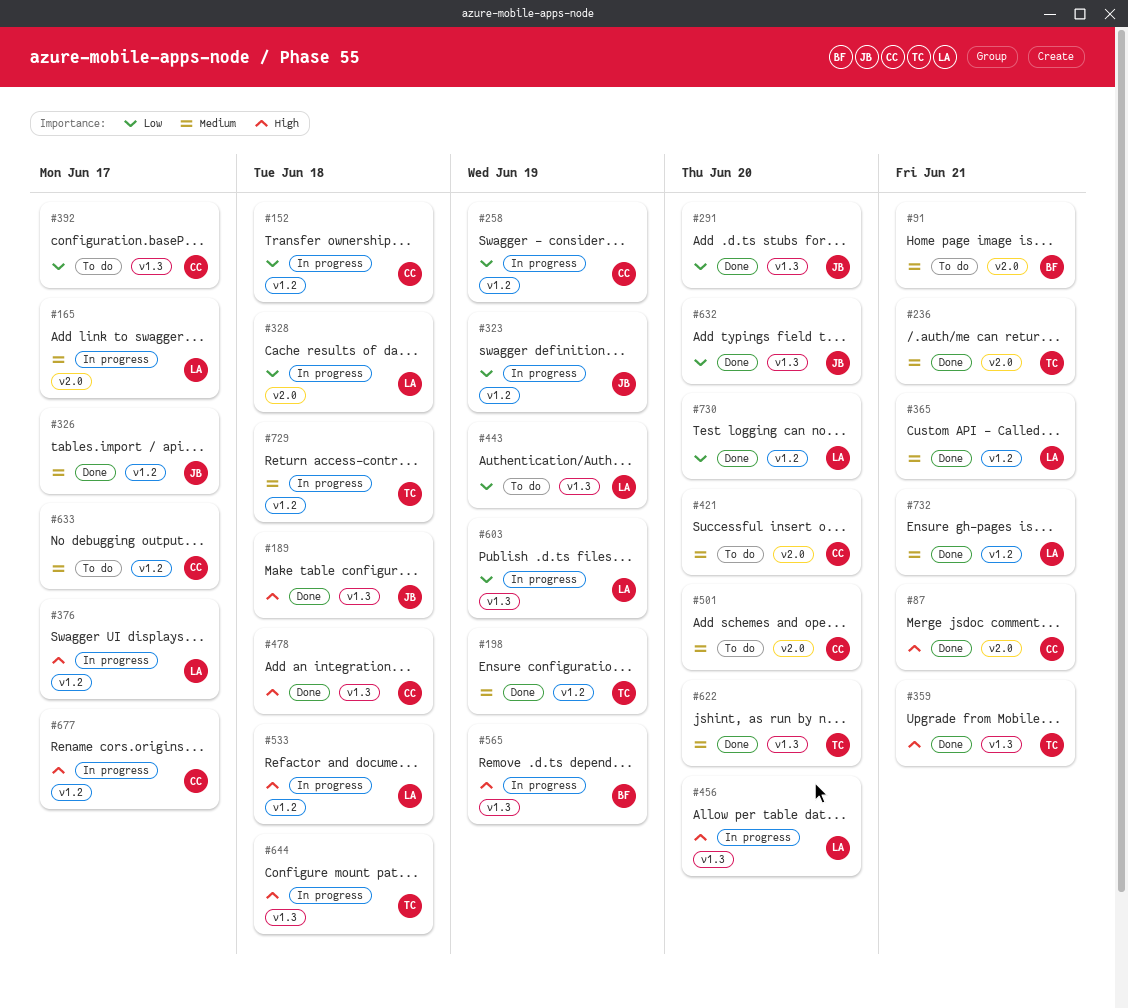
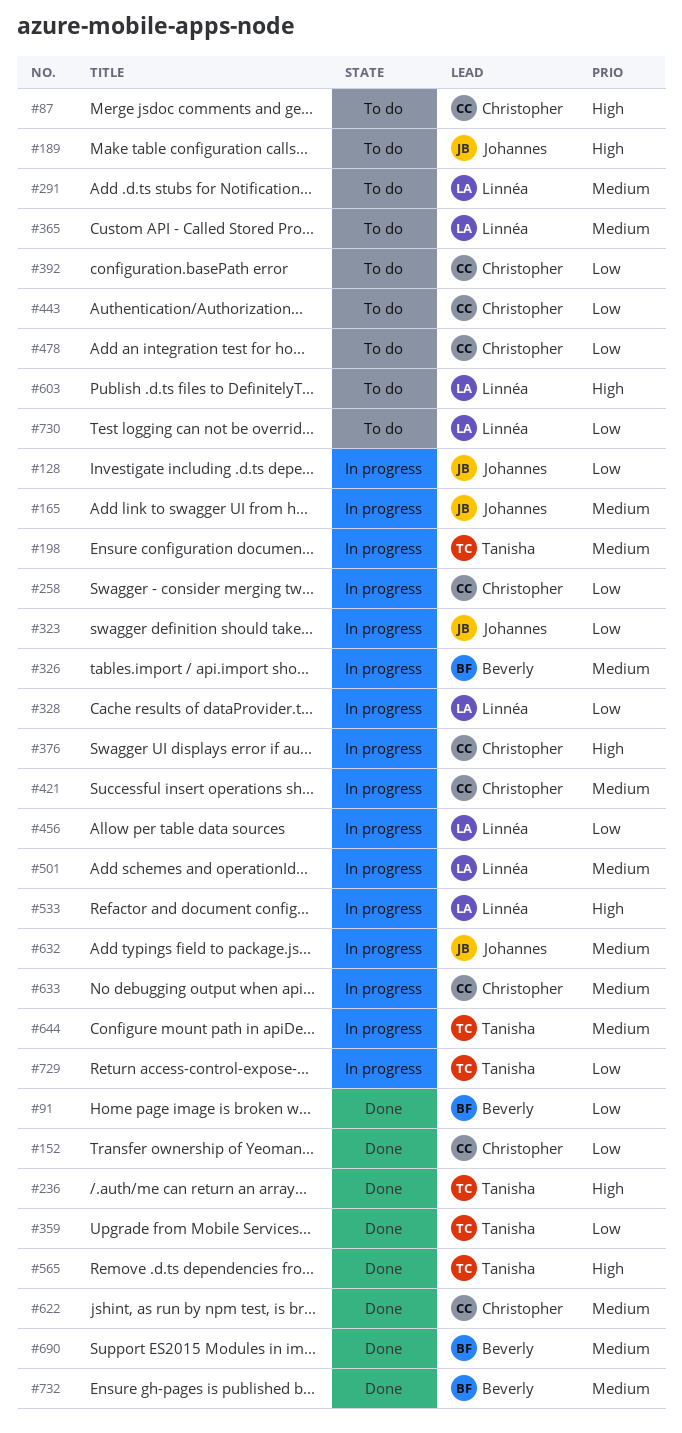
#87, status: Done -> To do
#91, status: To do -> Done
#91, priority: Medium -> Low
#128: none -> present
#152, status: In progress -> Done
#165, owner: Linnéa -> Johannes
#189, status: Done -> To do
#198, status: Done -> In progress
#236, priority: Medium -> High
#291, status: Done -> To do
#291, owner: Johannes -> Linnéa
#291, priority: Low -> Medium
#326, status: Done -> In progress
#326, owner: Johannes -> Beverly
#359, priority: High -> Low
#365, status: Done -> To do
#376, owner: Linnéa -> Christopher
#421, status: To do -> In progress
#443, owner: Linnéa -> Christopher
#456, priority: High -> Low
#478, status: Done -> To do
#478, priority: High -> Low
#501, status: To do -> In progress
#501, owner: Christopher -> Linnéa
#565, status: In progress -> Done
#565, owner: Beverly -> Tanisha
#603, status: In progress -> To do
#603, priority: Low -> High
#622, owner: Tanisha -> Christopher
#632, status: Done -> In progress
#632, priority: Low -> Medium
#633, status: To do -> In progress
#644, priority: High -> Medium
#677: present -> none
#690: none -> present
#729, priority: Medium -> Low
#730, status: Done -> To do
#732, owner: Linnéa -> Beverly

